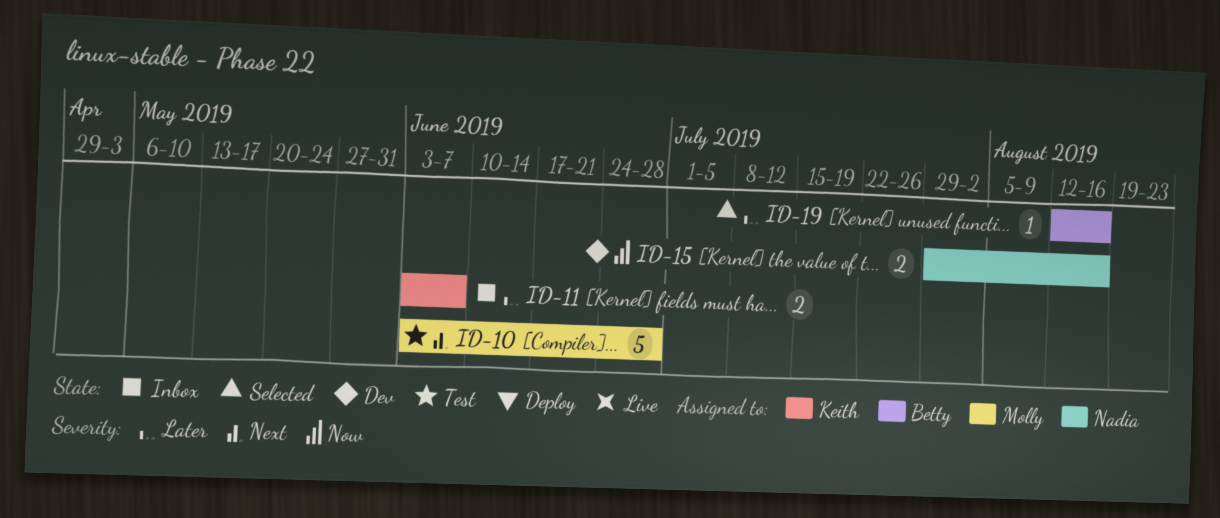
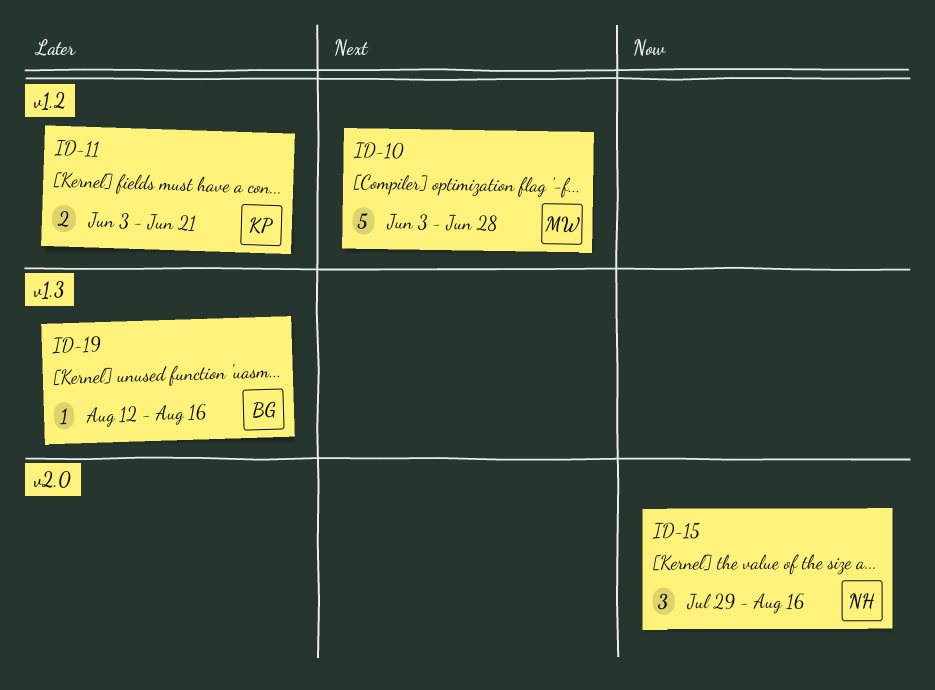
ID-11, due: Jun 7 -> Jun 21
ID-15, estimate: 2 -> 3

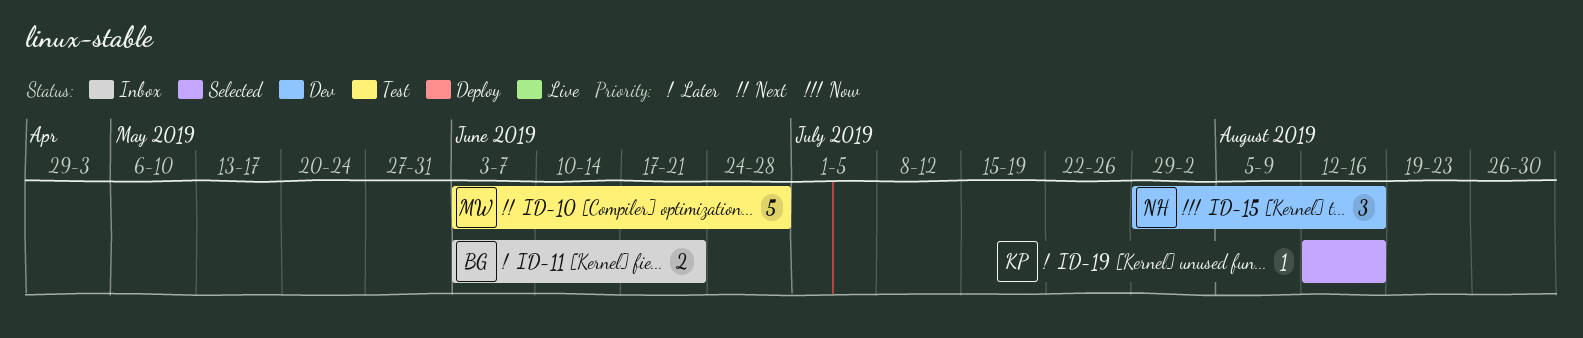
ID-11, owner: KP -> BG
ID-19, owner: BG -> KP

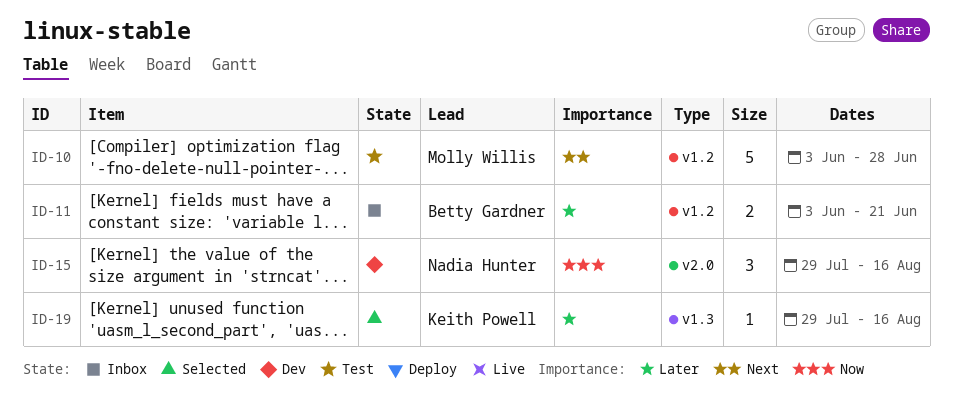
ID-19, start: Aug 12 -> Jul 29

